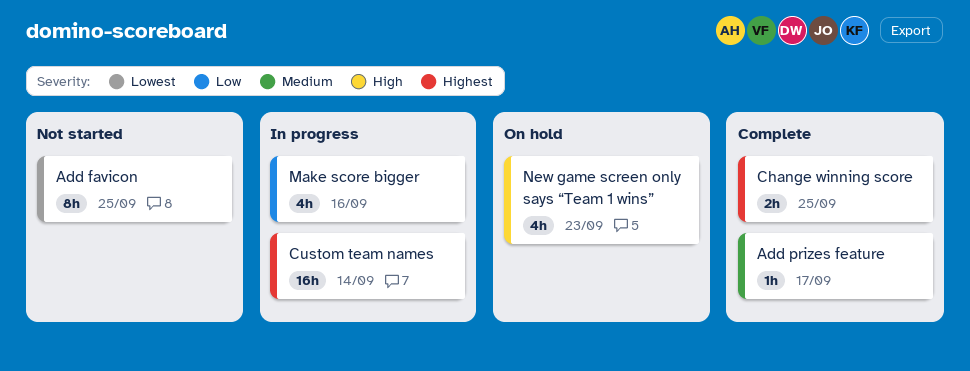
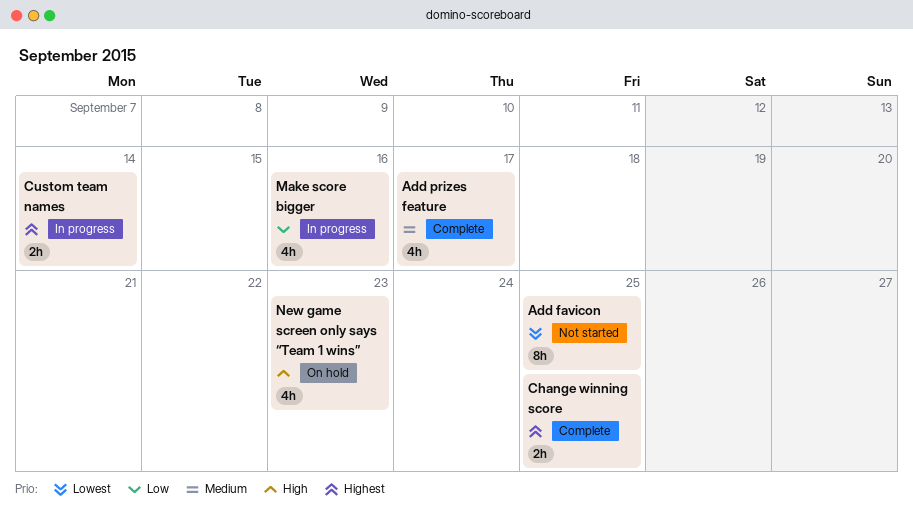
Add prizes feature, estimate: 1h -> 4h
Custom team names, estimate: 16h -> 2h

